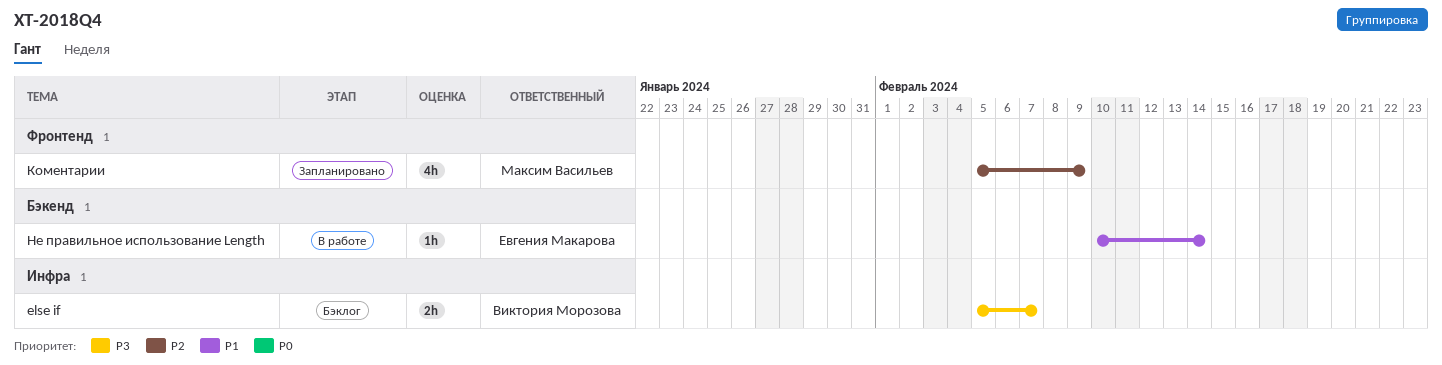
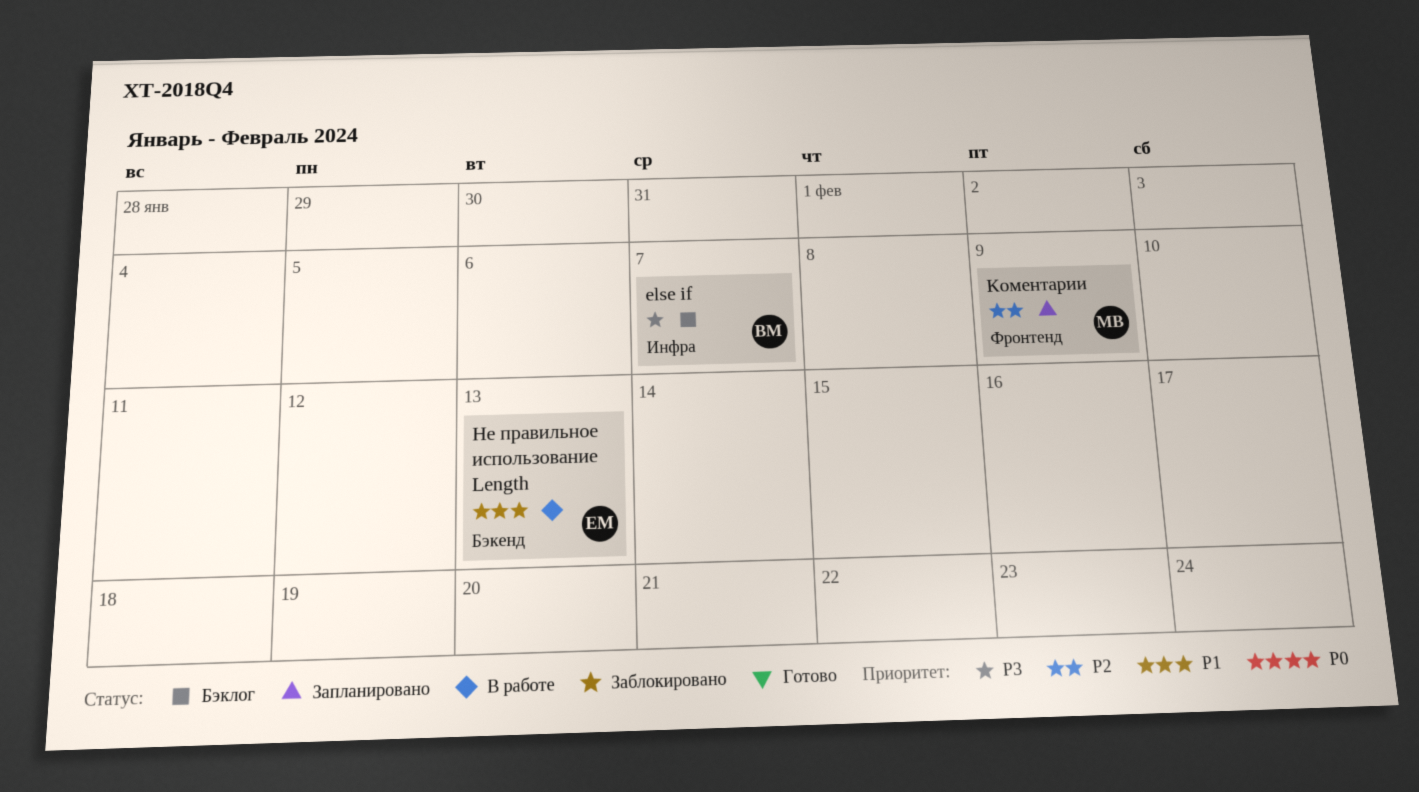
Не правильное использование Length, due: Feb 14 -> Feb 13

